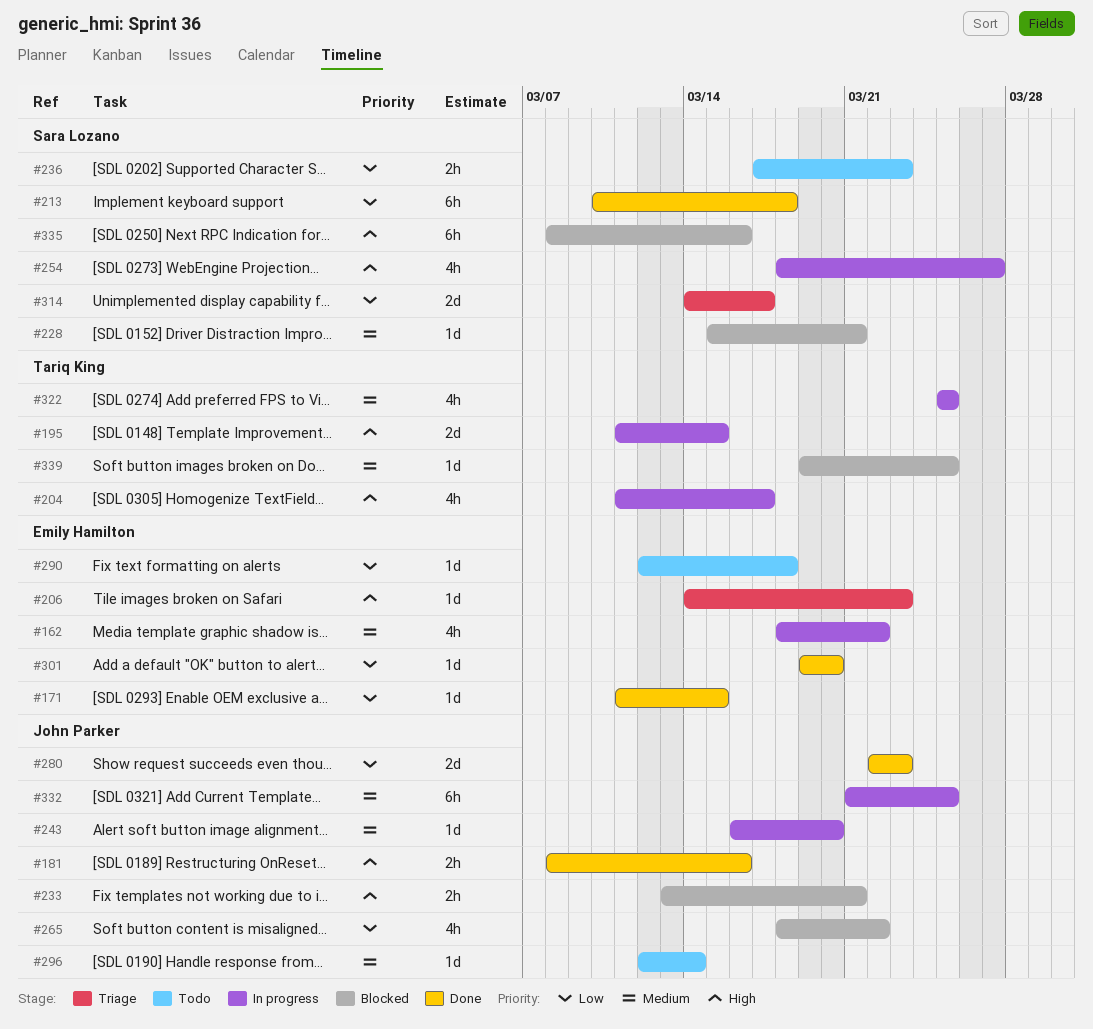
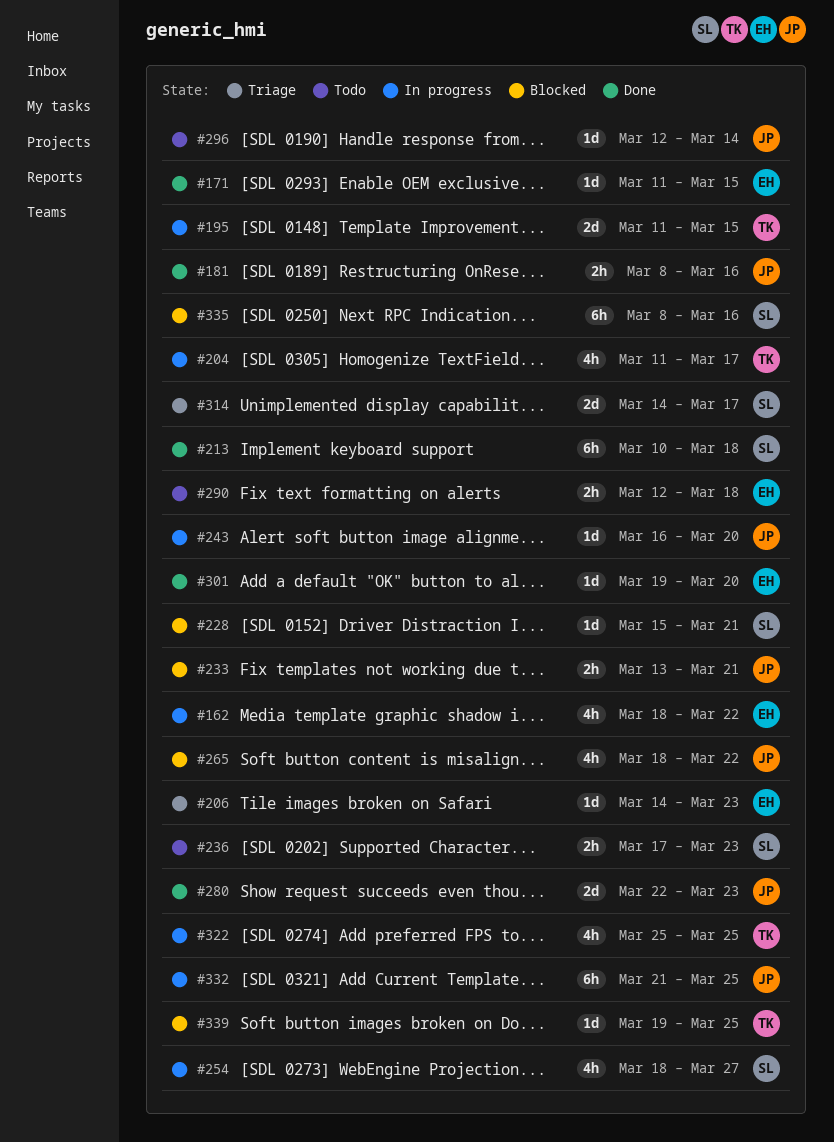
#290, estimate: 1d -> 2h

